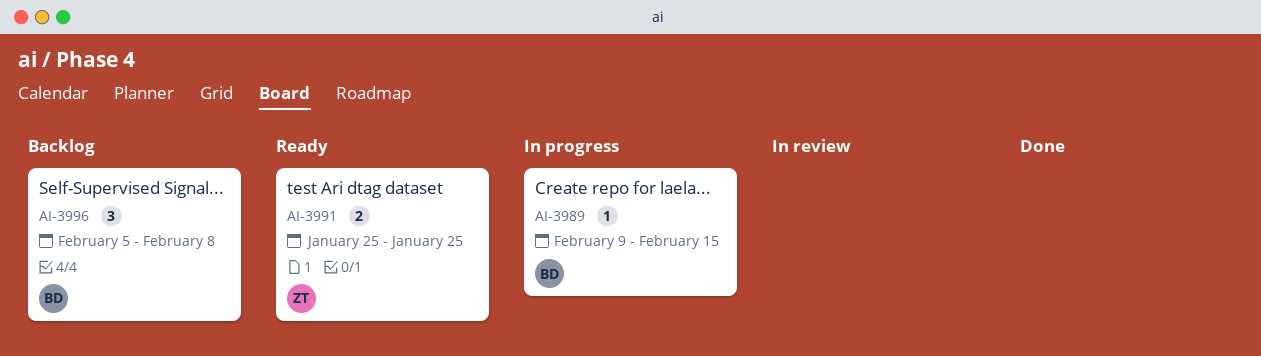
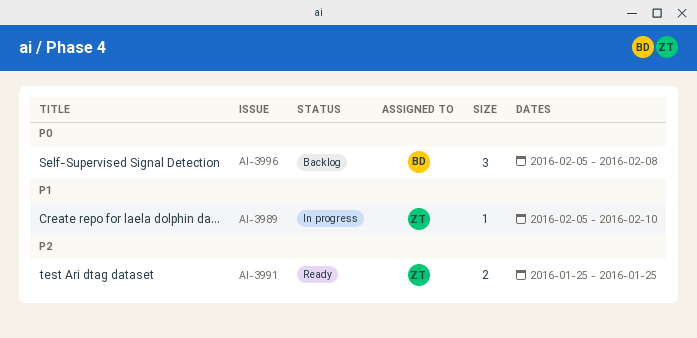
AI-3989, owner: BD -> ZT
AI-3989, start: Feb 9 -> Feb 5
AI-3989, due: Feb 15 -> Feb 10

